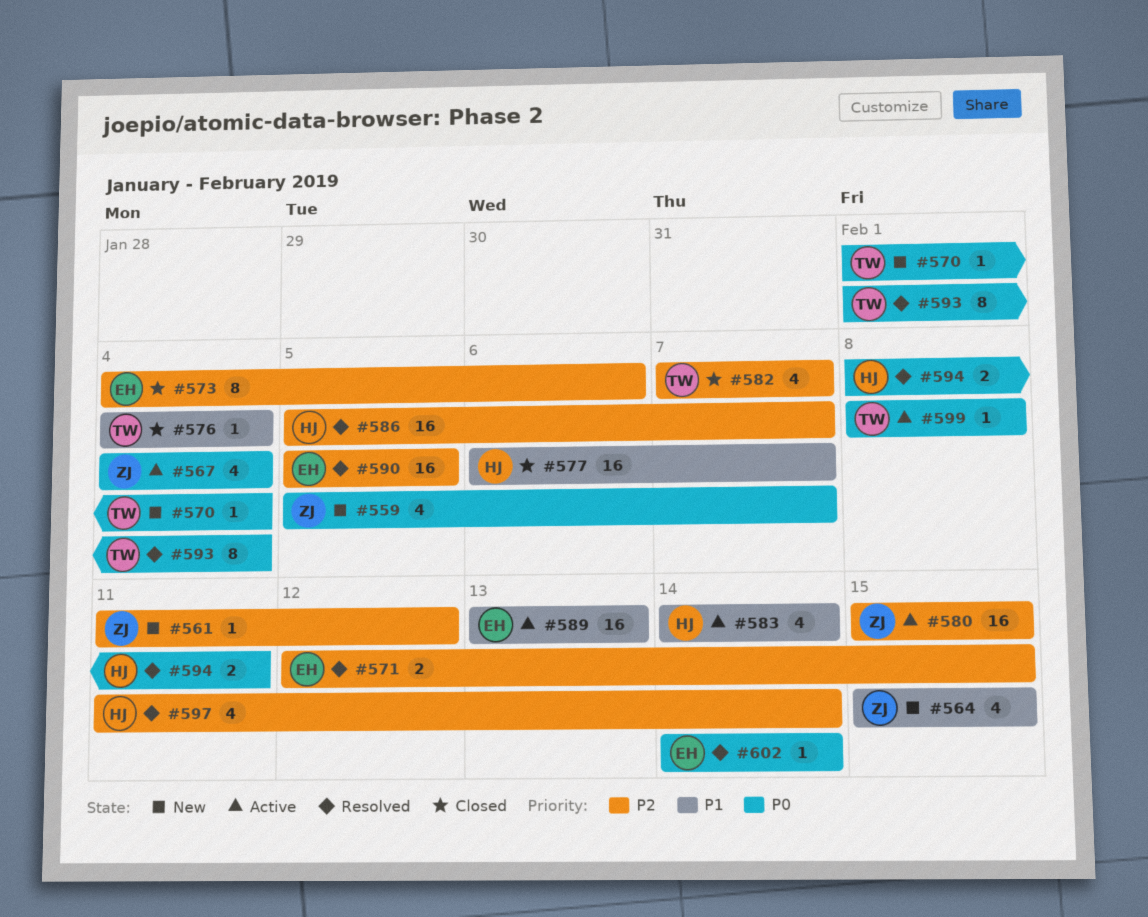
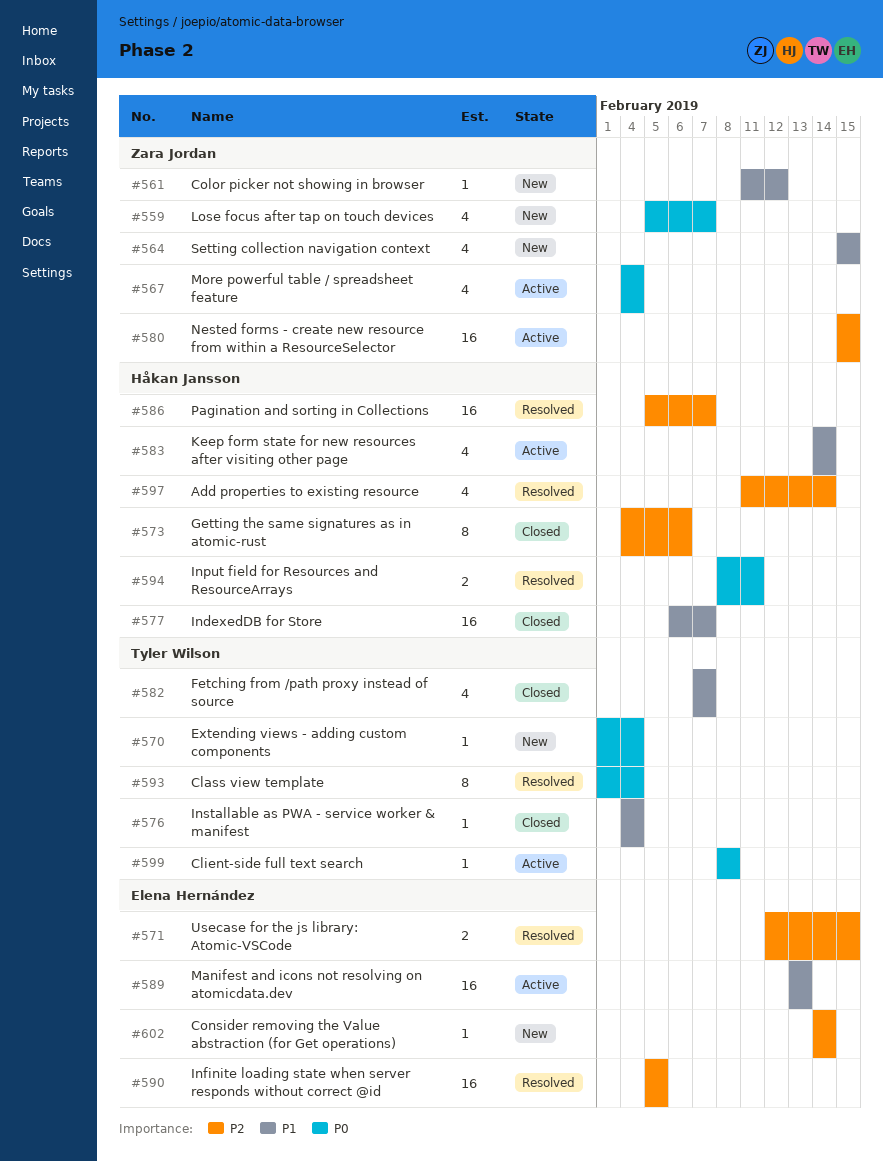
#561, priority: P2 -> P1
#573, owner: Elena Hernández -> Håkan Jansson
#582, priority: P2 -> P1
#602, status: Resolved -> New
#602, priority: P0 -> P2

